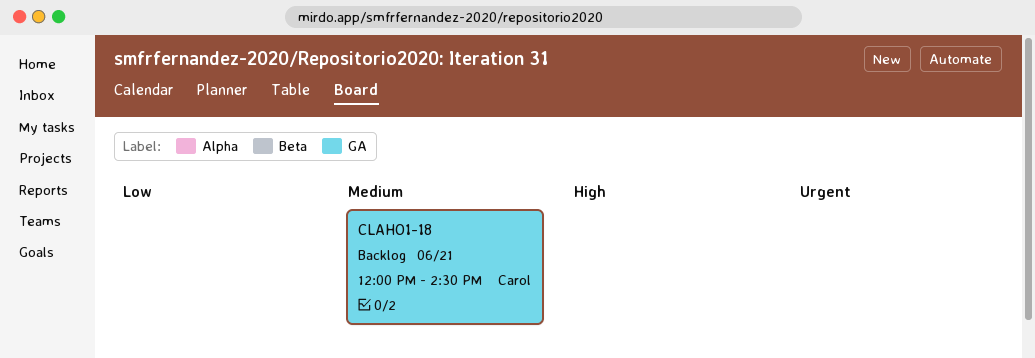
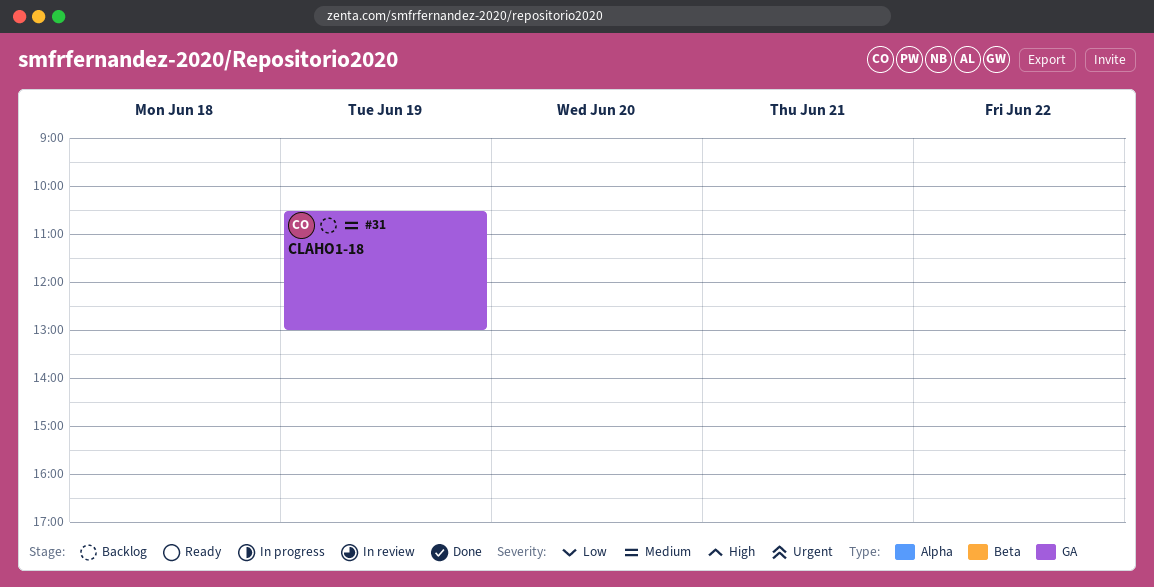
CLAHO1-18, day: Jun 21 -> Jun 19
CLAHO1-18, begins: 12:00 -> 10:30
CLAHO1-18, ends: 14:30 -> 13:00

